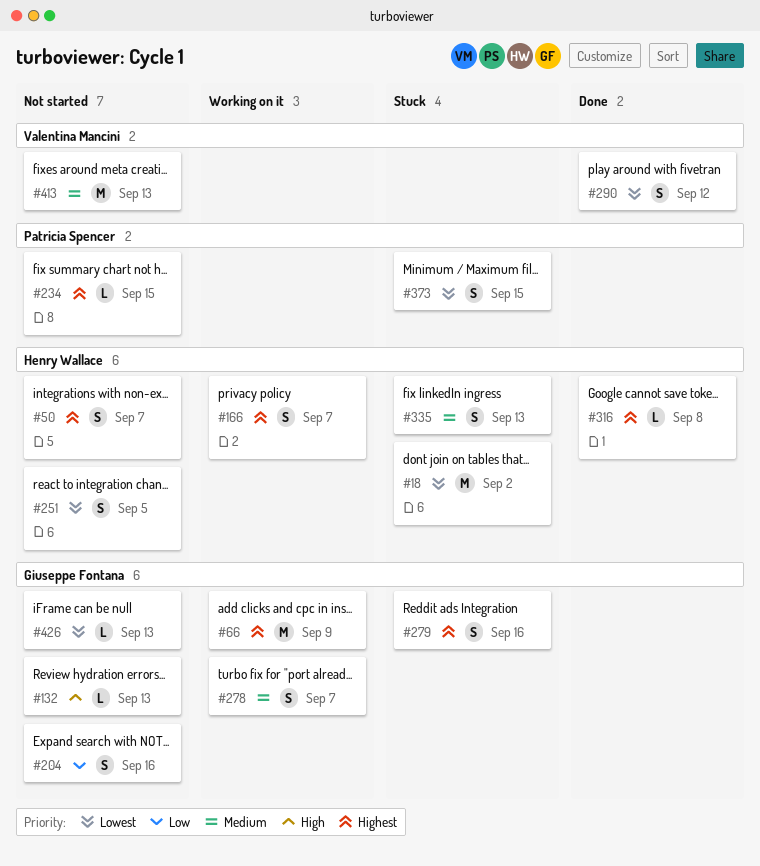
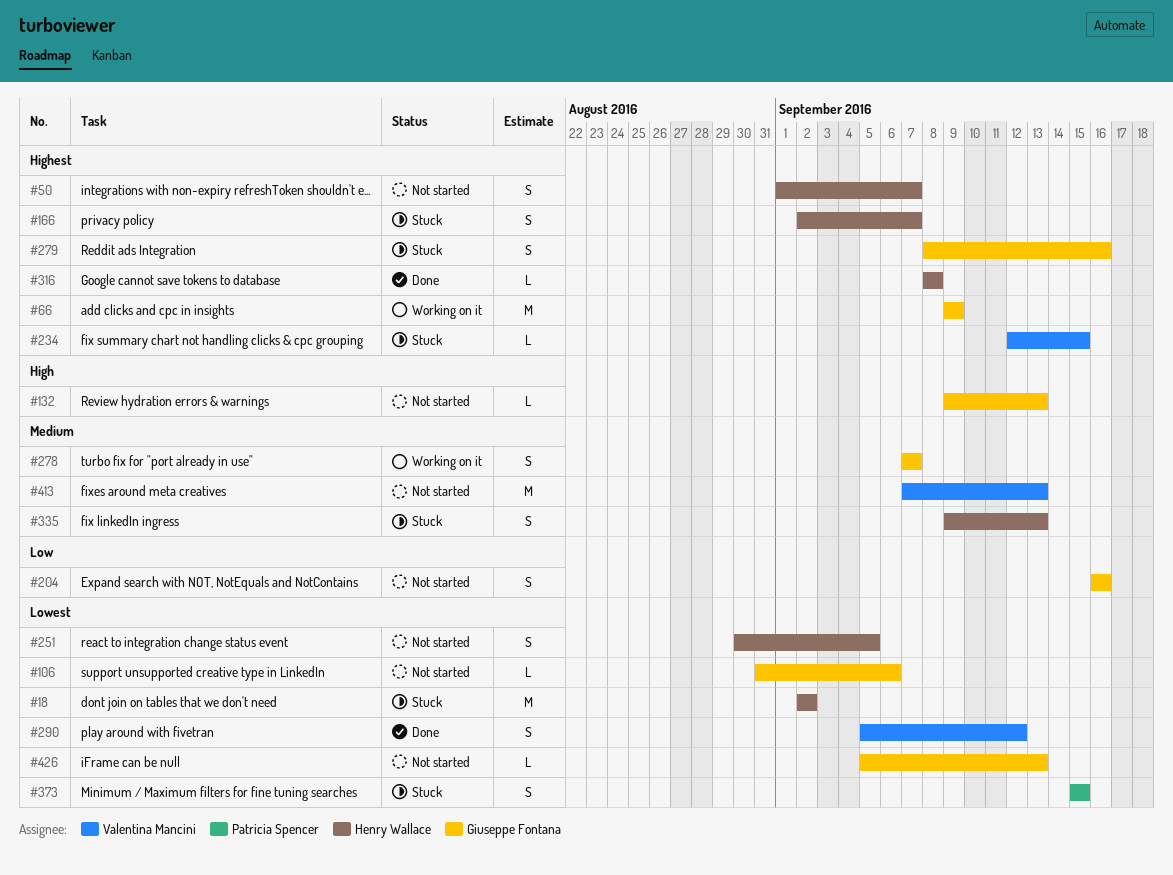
#106: none -> present
#166, status: Working on it -> Stuck
#234, status: Not started -> Stuck
#234, owner: Patricia Spencer -> Valentina Mancini

